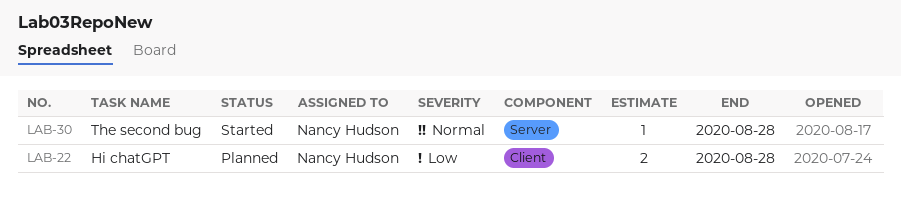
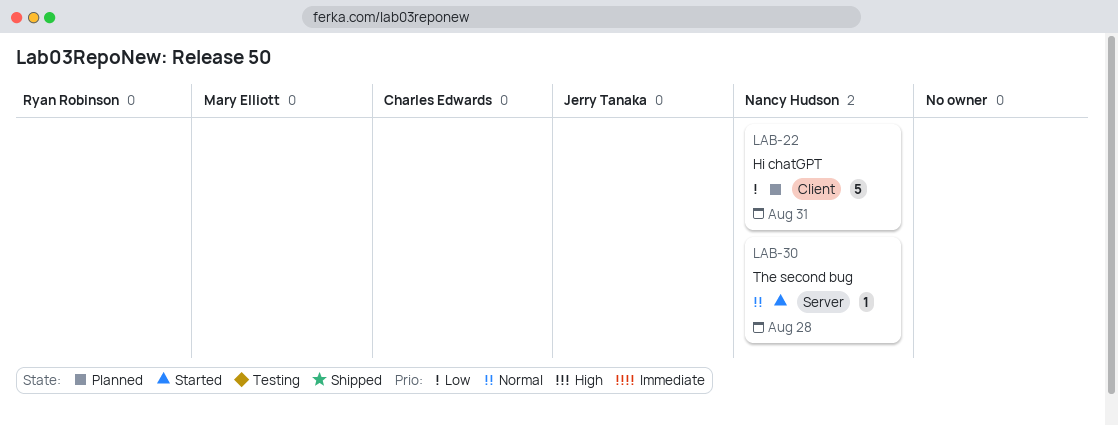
LAB-22, estimate: 2 -> 5
LAB-22, due: Aug 28 -> Aug 31

